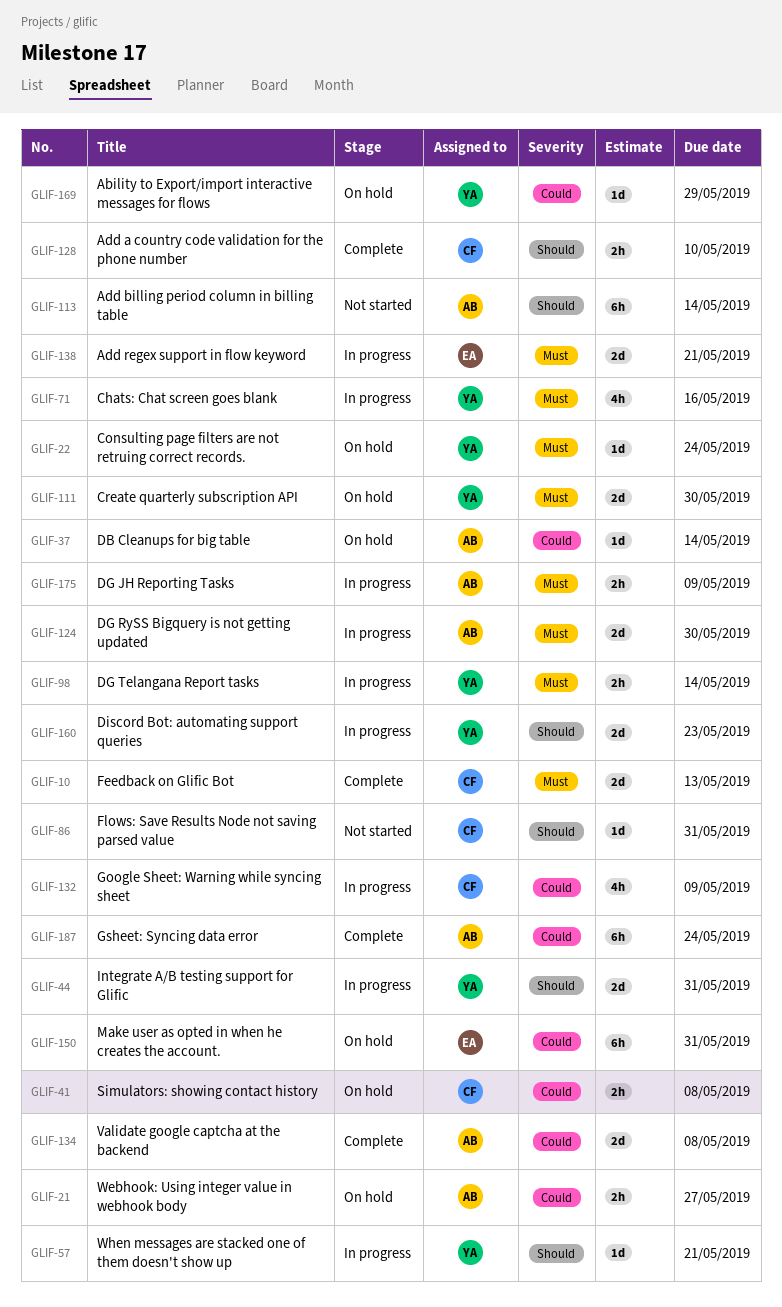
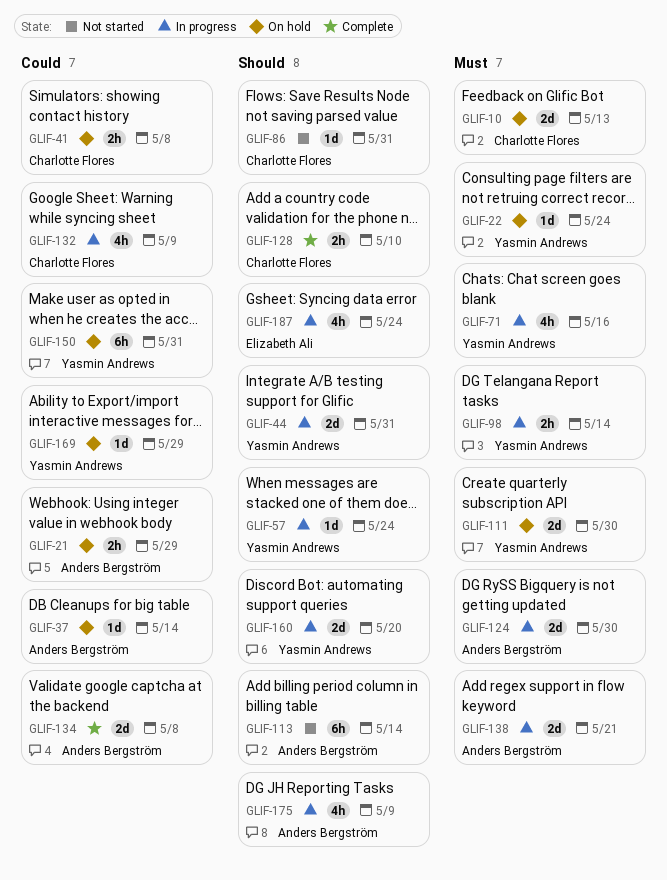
GLIF-10, status: Complete -> On hold
GLIF-21, due: May 27 -> May 29
GLIF-57, due: May 21 -> May 24
GLIF-138, owner: Elizabeth Ali -> Anders Bergström
GLIF-150, owner: Elizabeth Ali -> Yasmin Andrews
GLIF-160, due: May 23 -> May 20
GLIF-175, priority: Must -> Should
GLIF-175, estimate: 2h -> 4h
GLIF-187, status: Complete -> In progress
GLIF-187, owner: Anders Bergström -> Elizabeth Ali
GLIF-187, priority: Could -> Should
GLIF-187, estimate: 6h -> 4h

